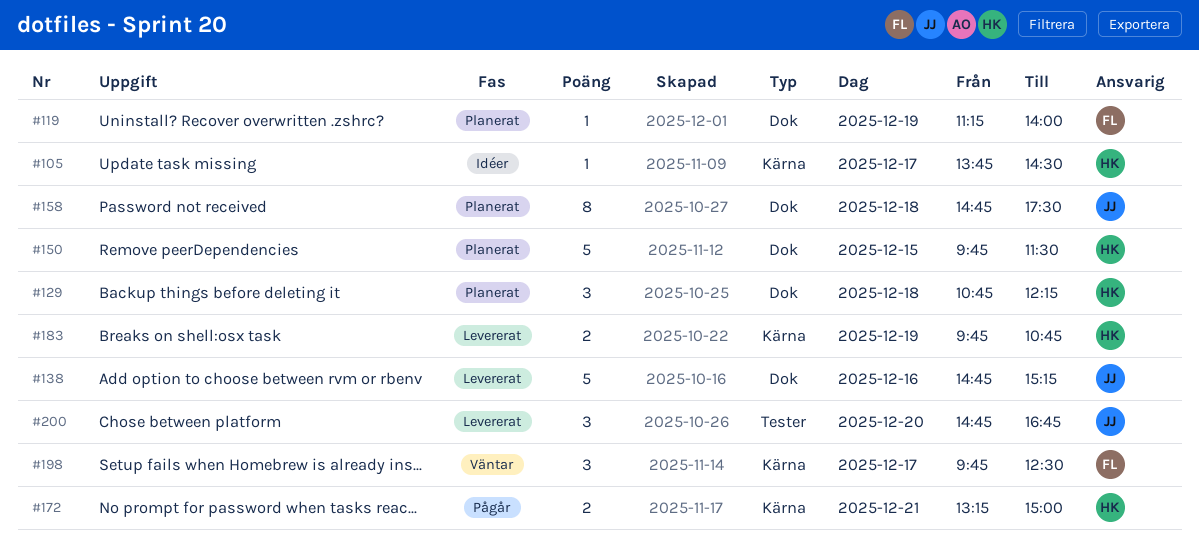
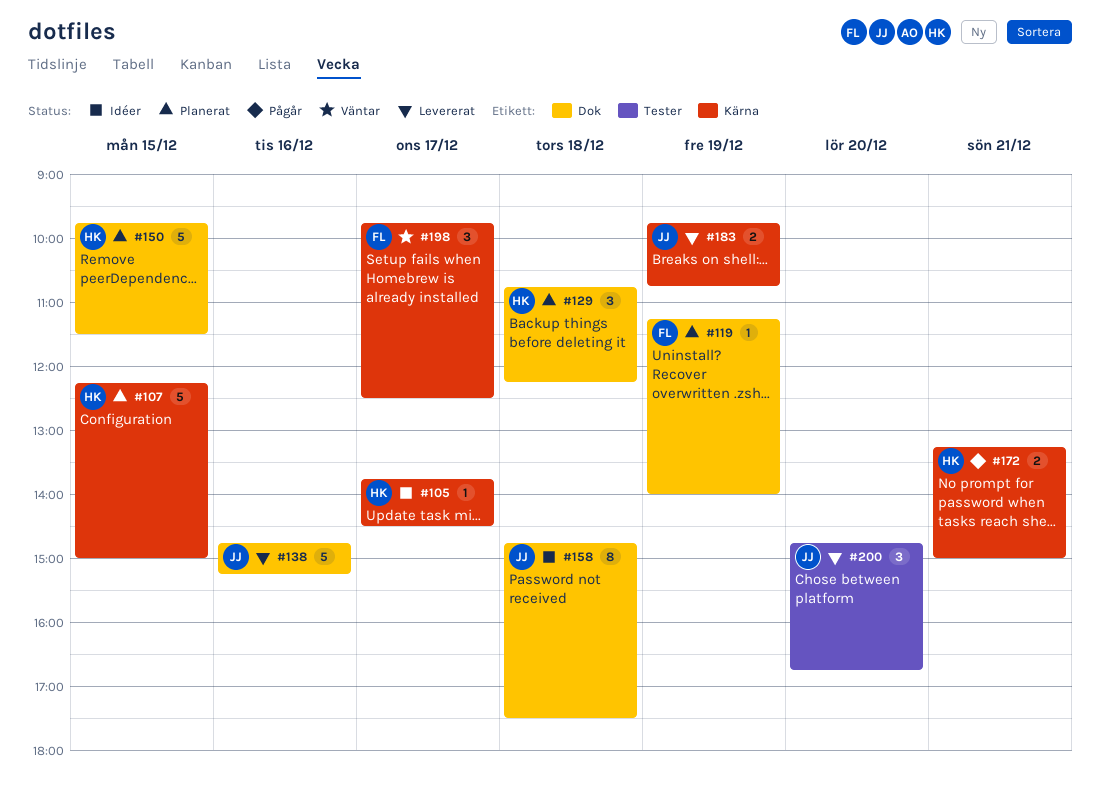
#107: none -> present
#158, status: Planerat -> Idéer
#183, owner: HK -> JJ

